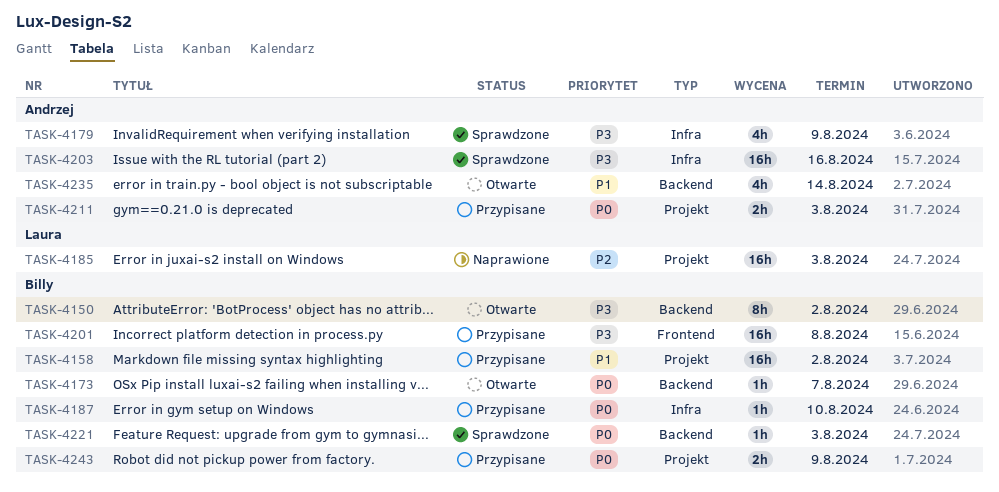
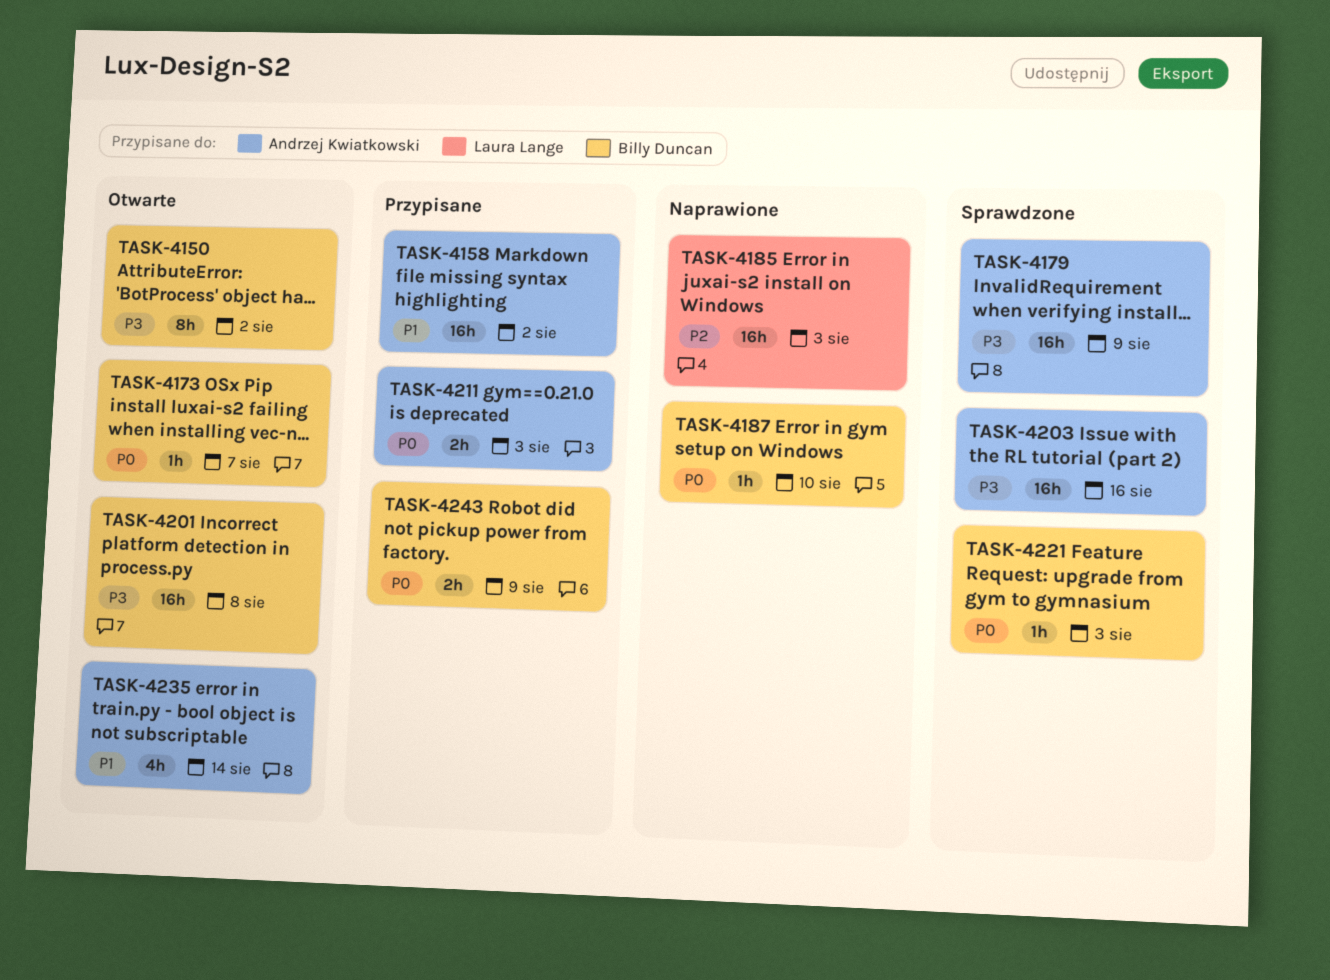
TASK-4158, owner: Billy Duncan -> Andrzej Kwiatkowski
TASK-4179, estimate: 4h -> 16h
TASK-4187, status: Przypisane -> Naprawione
TASK-4201, status: Przypisane -> Otwarte

